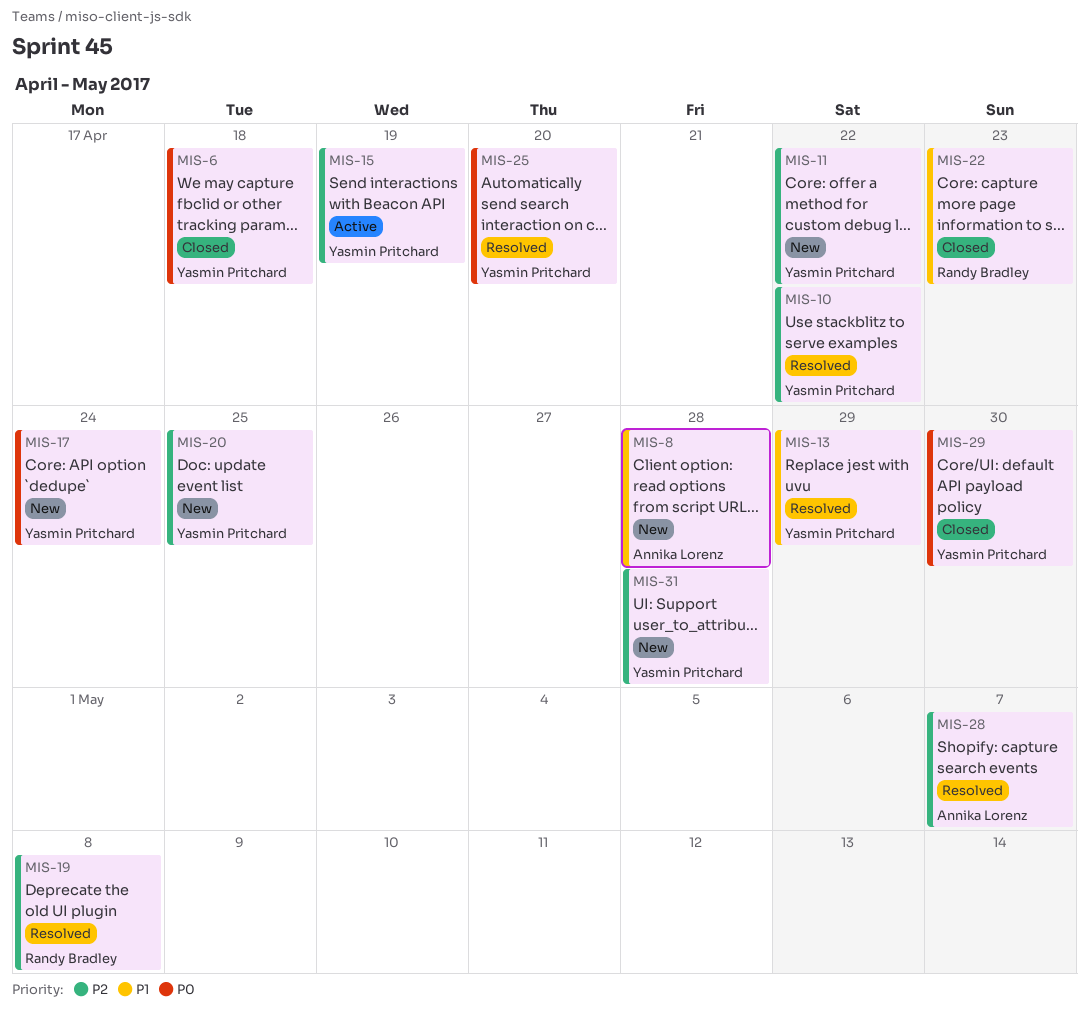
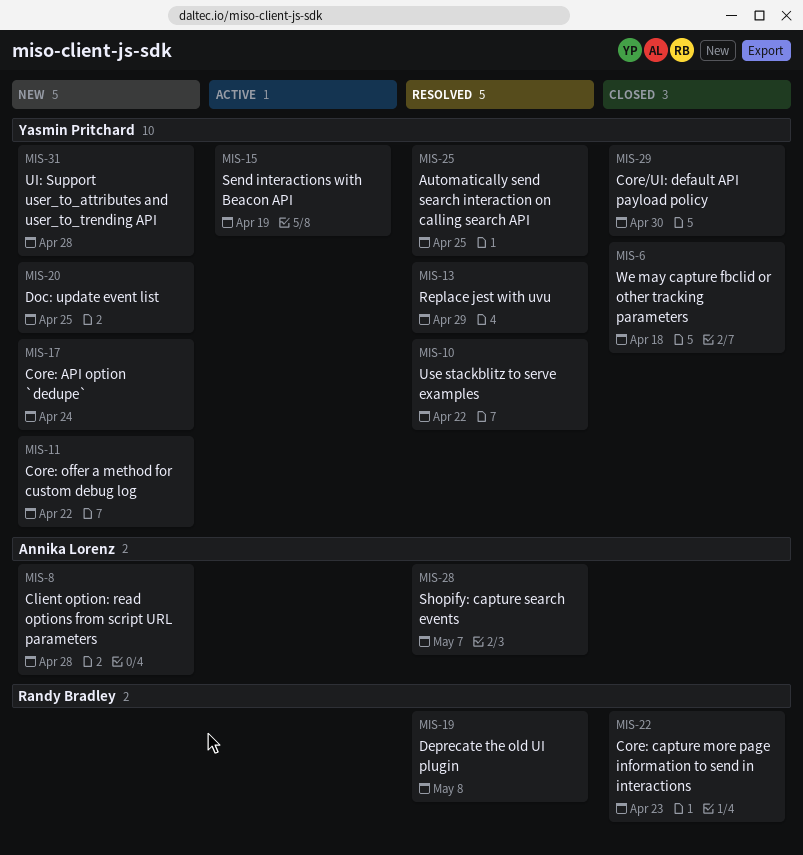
MIS-25, due: Apr 20 -> Apr 25

